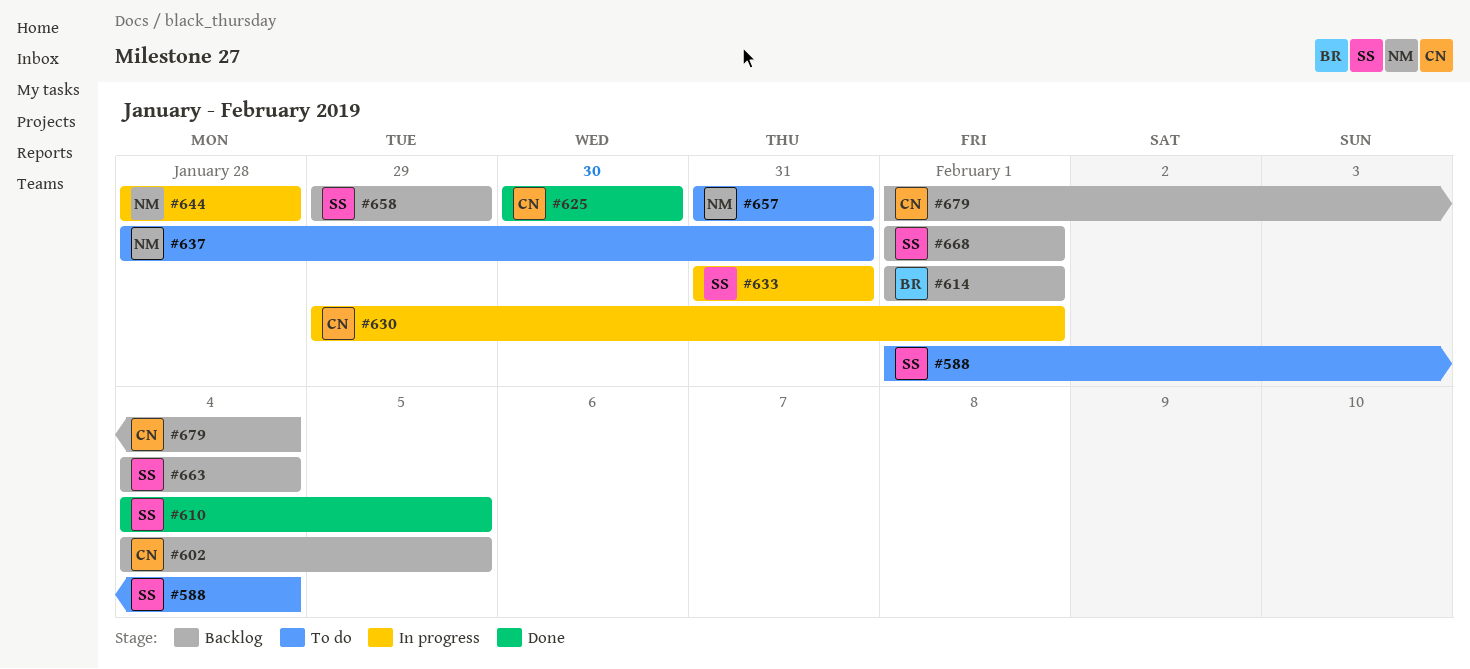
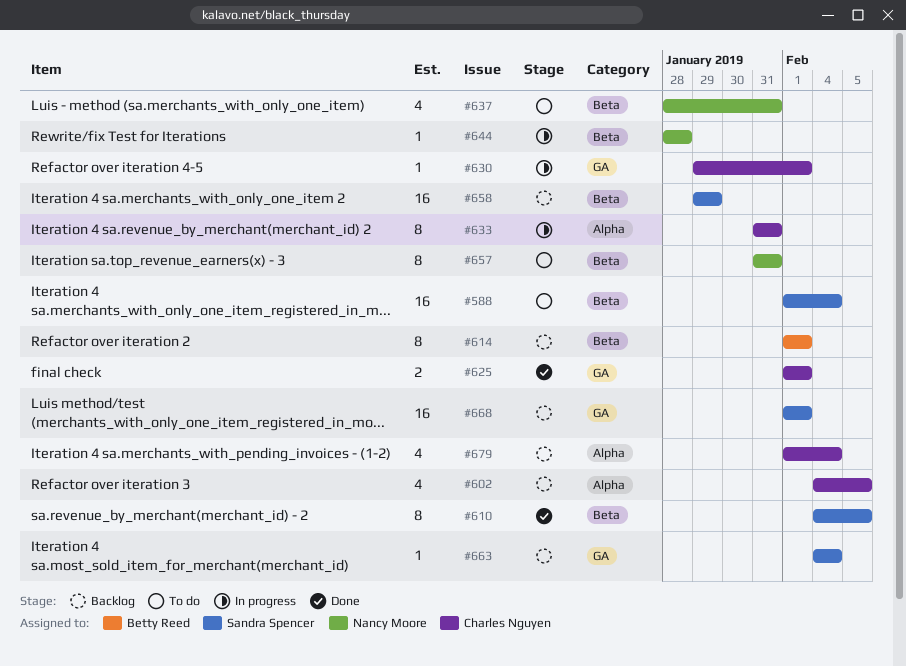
#625, start: Jan 30 -> Feb 1
#625, due: Jan 30 -> Feb 1
#633, owner: Sandra Spencer -> Charles Nguyen

